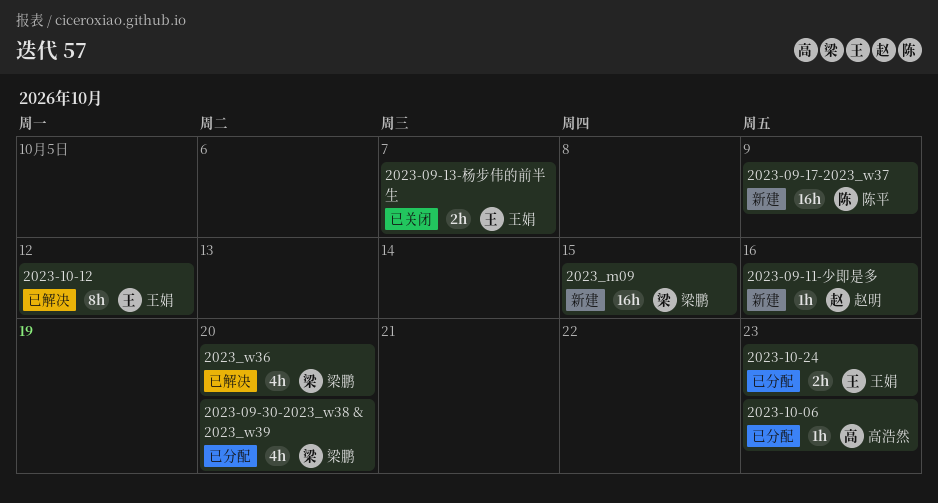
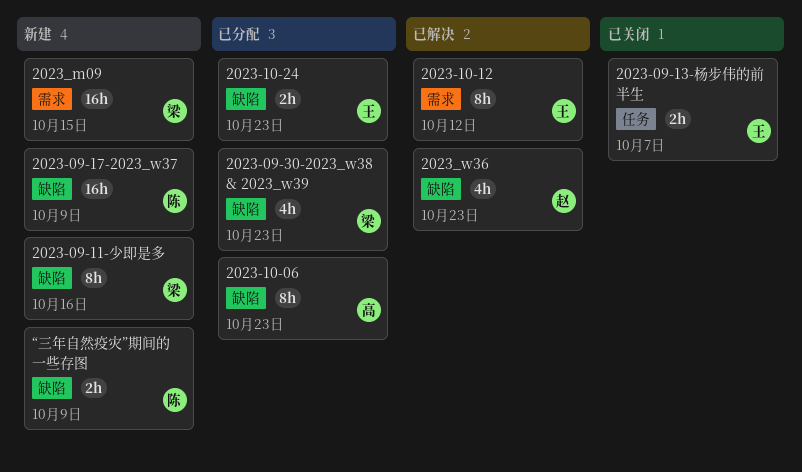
2023-09-11-少即是多, owner: 赵明 -> 梁鹏
2023-09-11-少即是多, estimate: 1h -> 8h
2023-09-30-2023_w38 & 2023_w39, due: Oct 20 -> Oct 23
2023-10-06, estimate: 1h -> 8h
2023_w36, owner: 梁鹏 -> 赵明
2023_w36, due: Oct 20 -> Oct 23
“三年自然疫灾”期间的一些存图: none -> present

